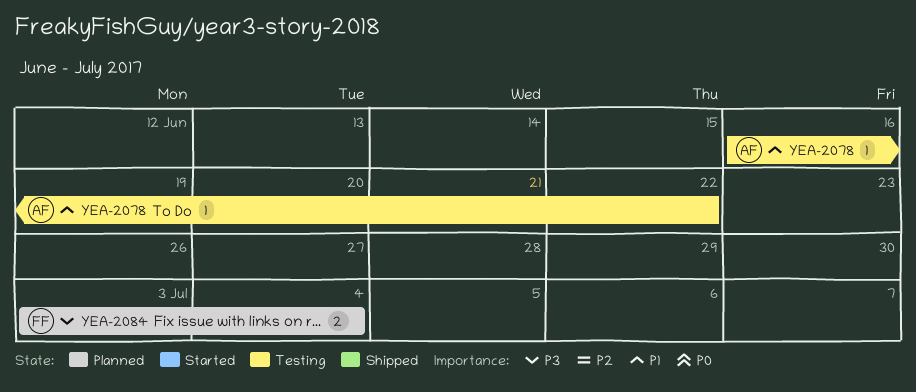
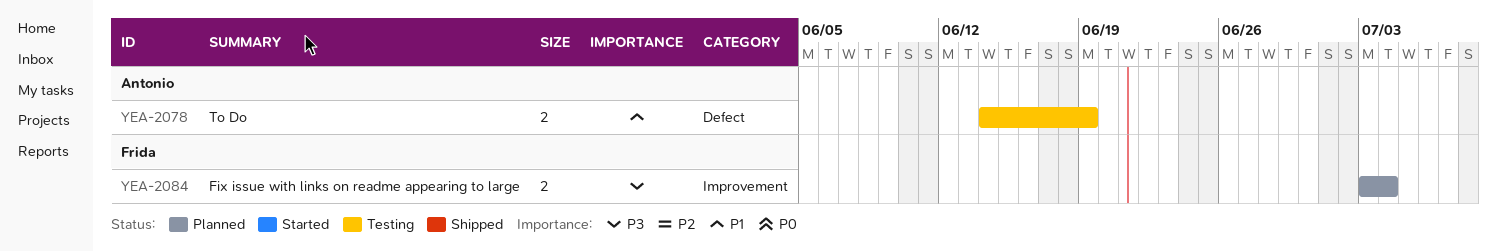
YEA-2078, estimate: 1 -> 2
YEA-2078, start: Jun 16 -> Jun 14
YEA-2078, due: Jun 22 -> Jun 19

